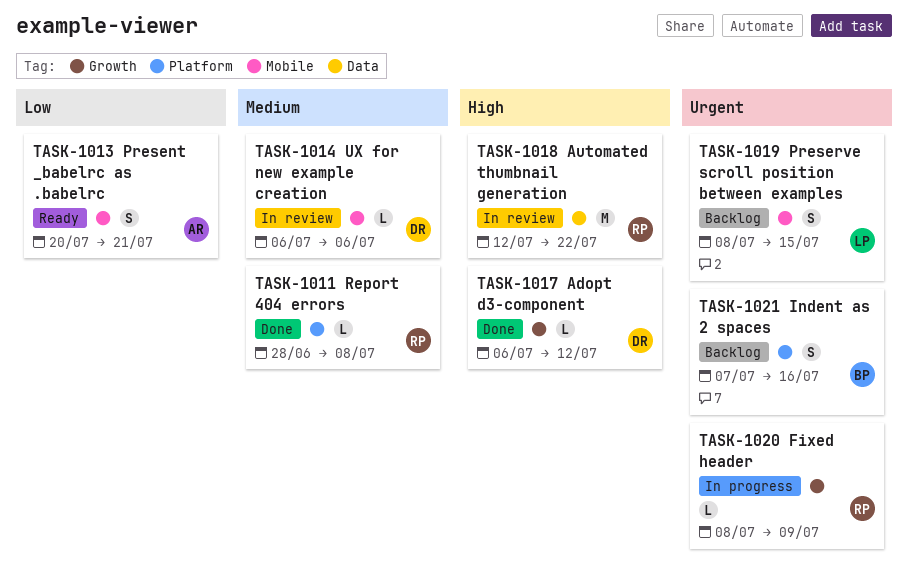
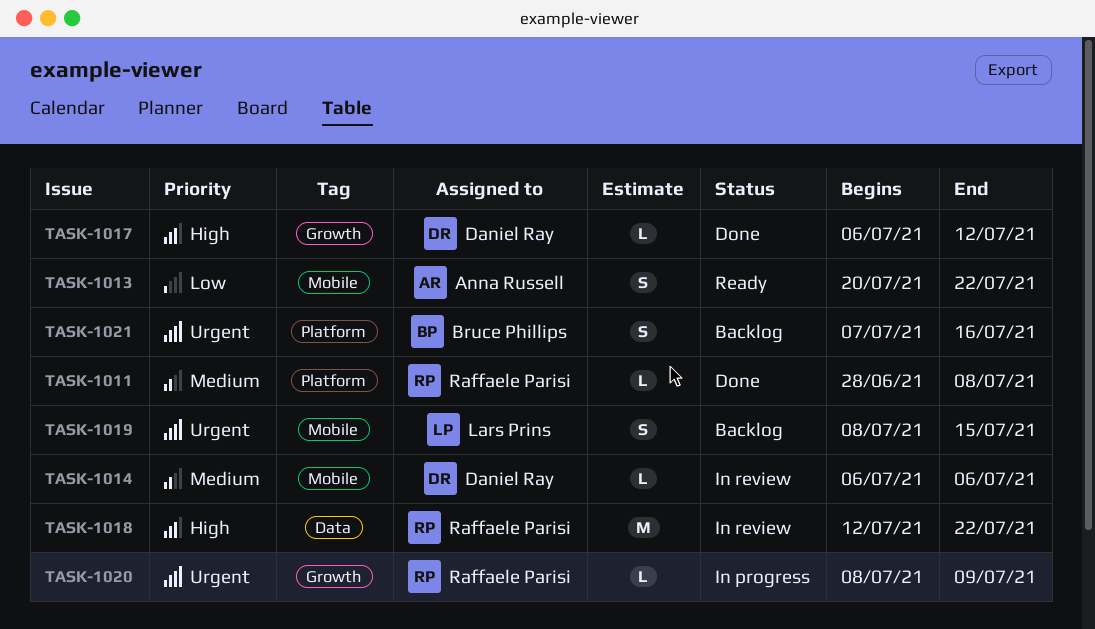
TASK-1013, due: Jul 21 -> Jul 22

